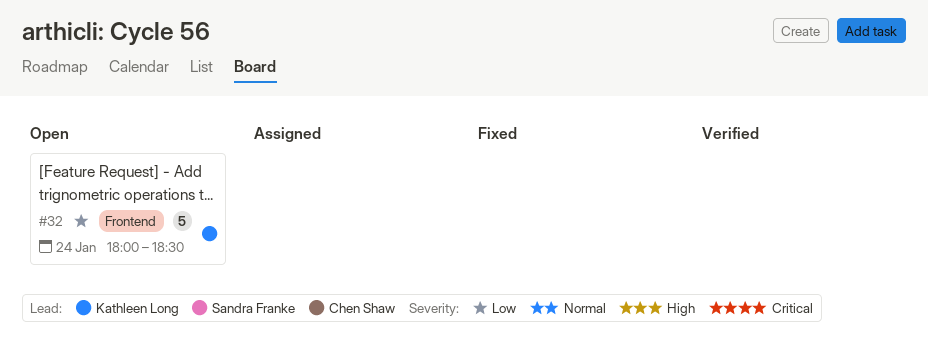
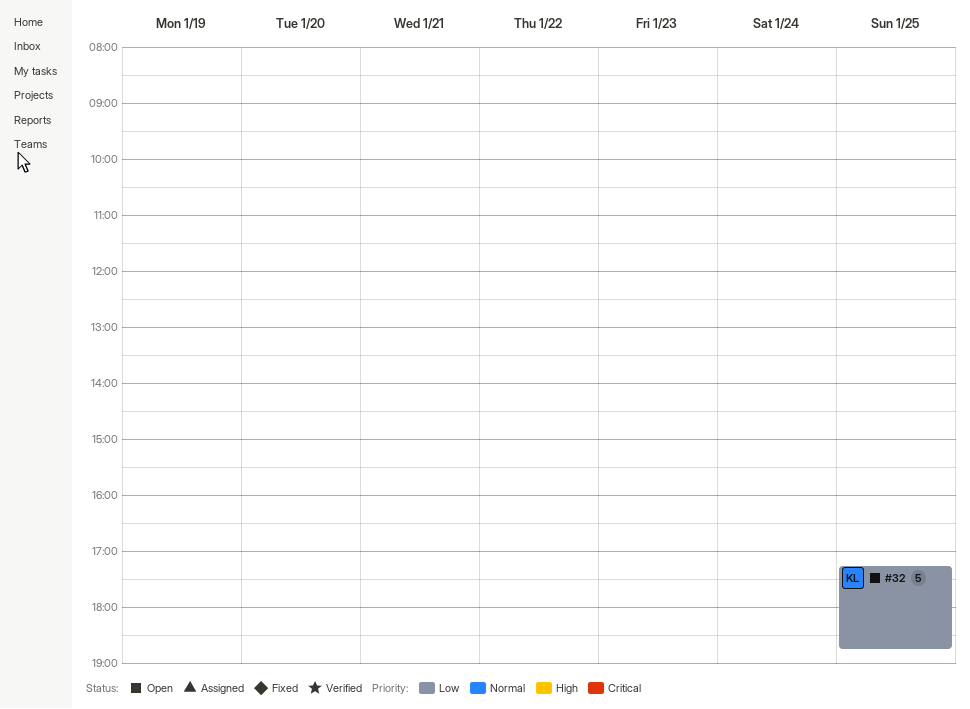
#32, day: Jan 24 -> Jan 25
#32, begins: 18:00 -> 17:15
#32, ends: 18:30 -> 18:45

